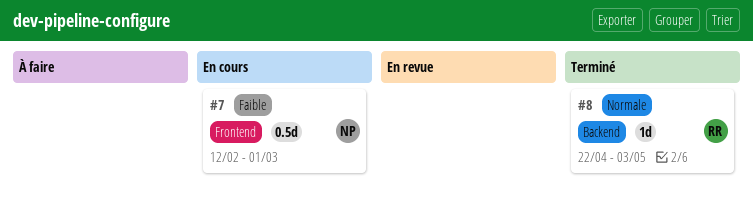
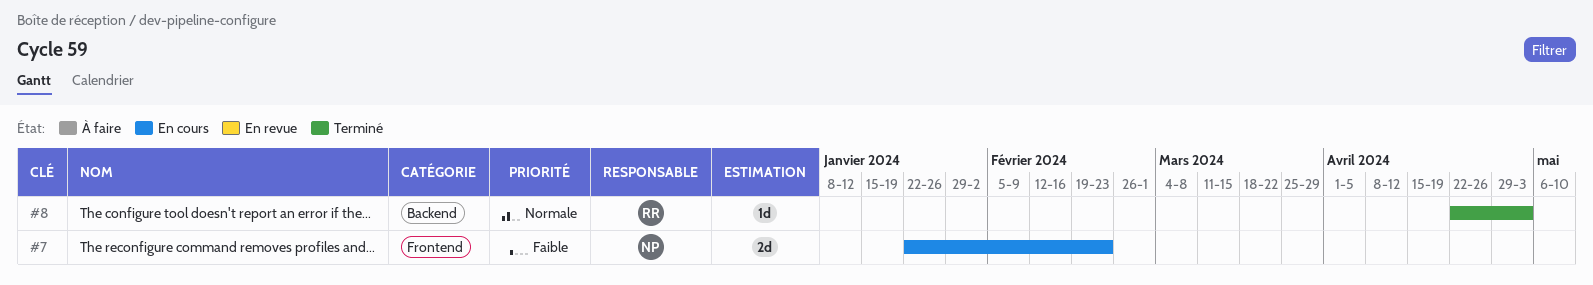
#7, estimate: 0.5d -> 2d
#7, start: Feb 12 -> Jan 22
#7, due: Mar 1 -> Feb 23

